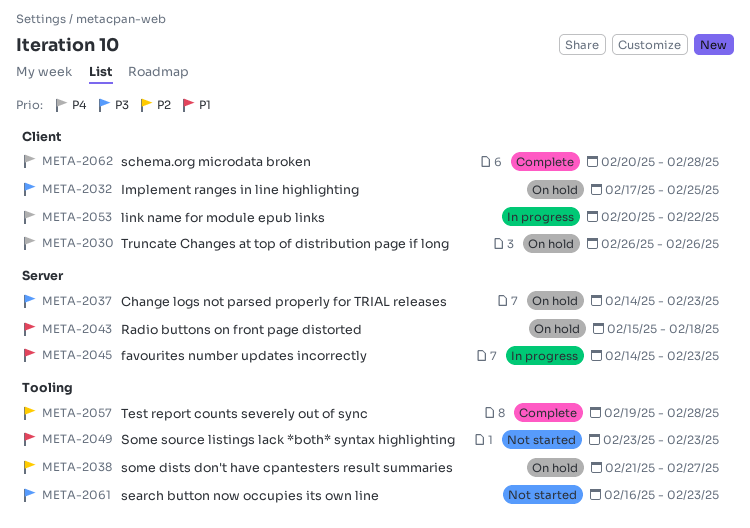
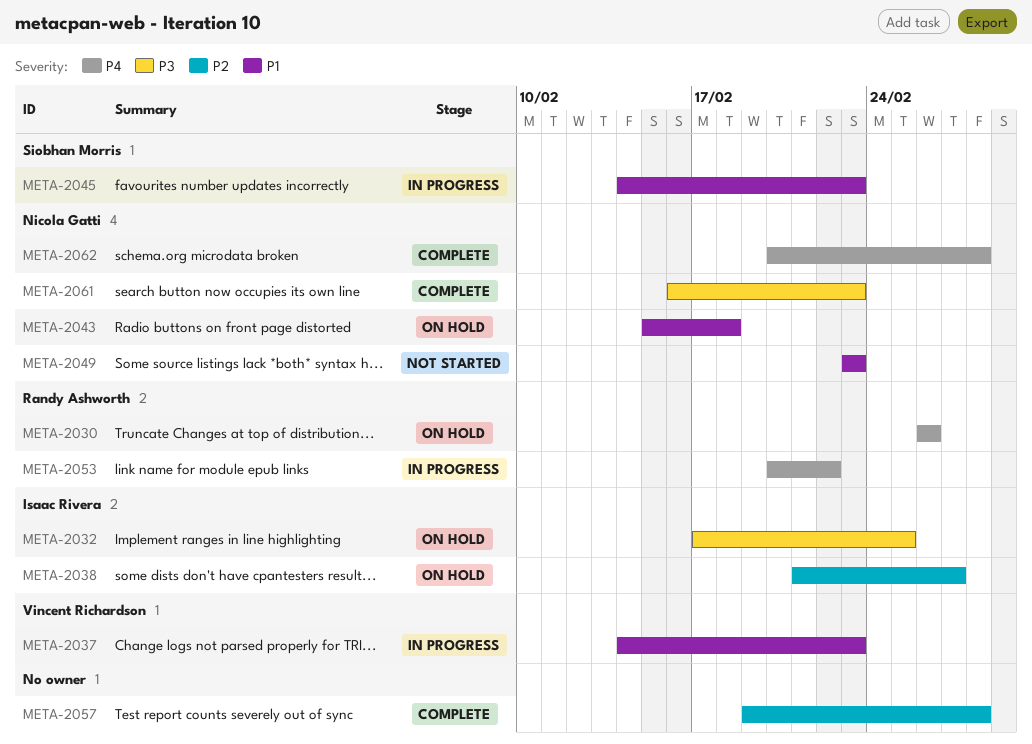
META-2037, status: On hold -> In progress
META-2037, priority: P3 -> P1
META-2061, status: Not started -> Complete

